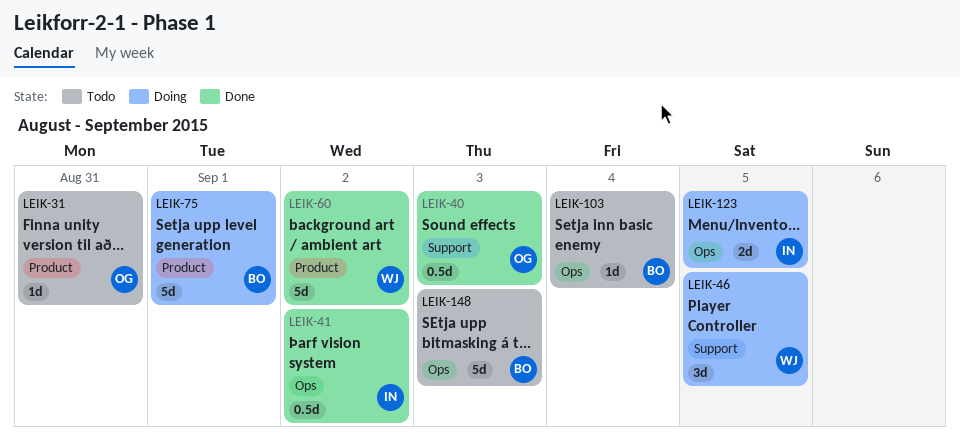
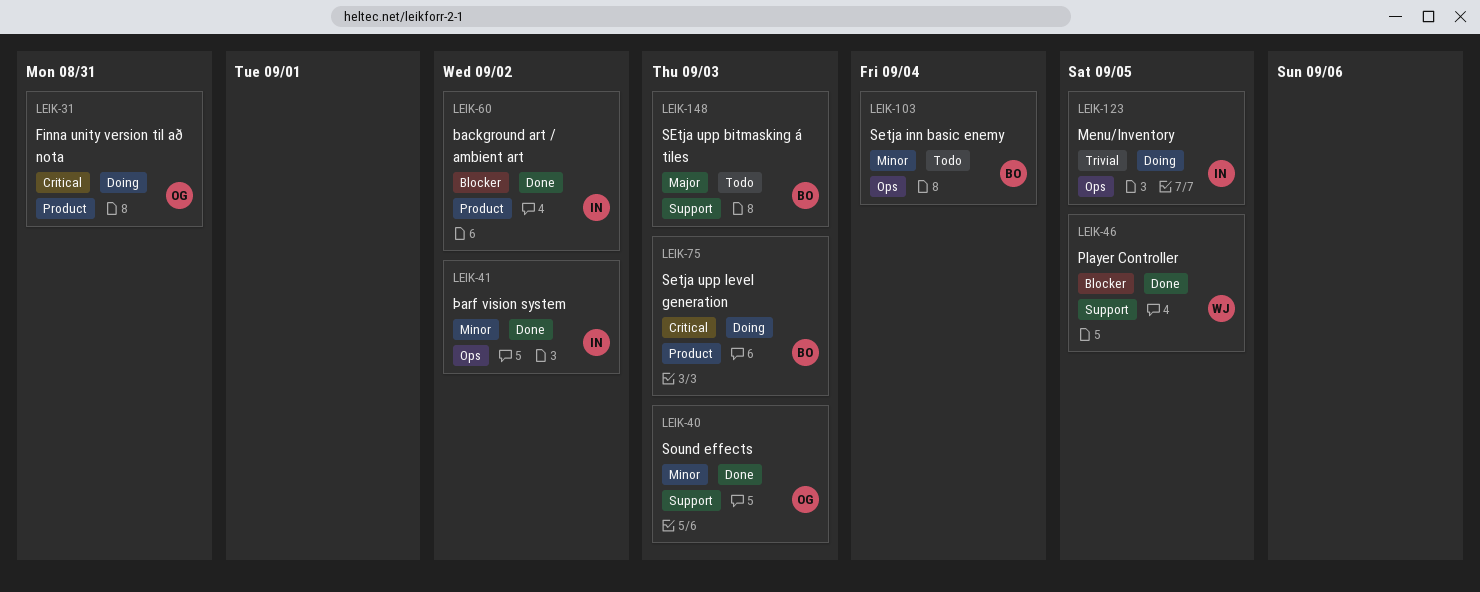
LEIK-31, status: Todo -> Doing
LEIK-46, status: Doing -> Done
LEIK-60, owner: WJ -> IN
LEIK-75, due: Sep 1 -> Sep 3
LEIK-148, label: Ops -> Support

